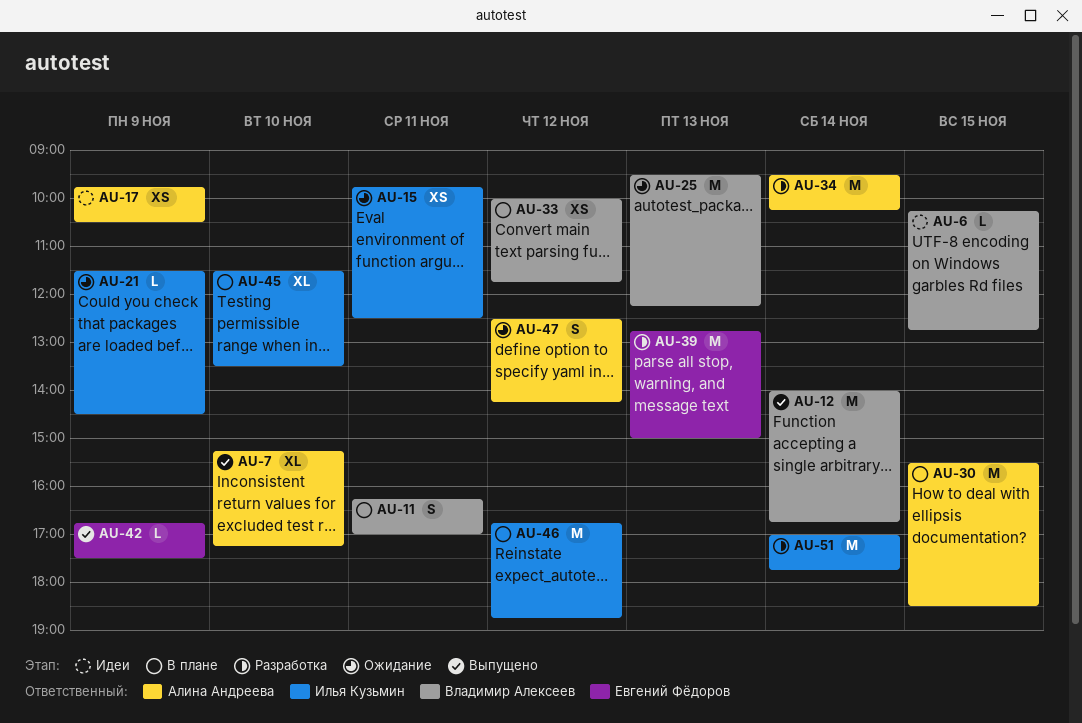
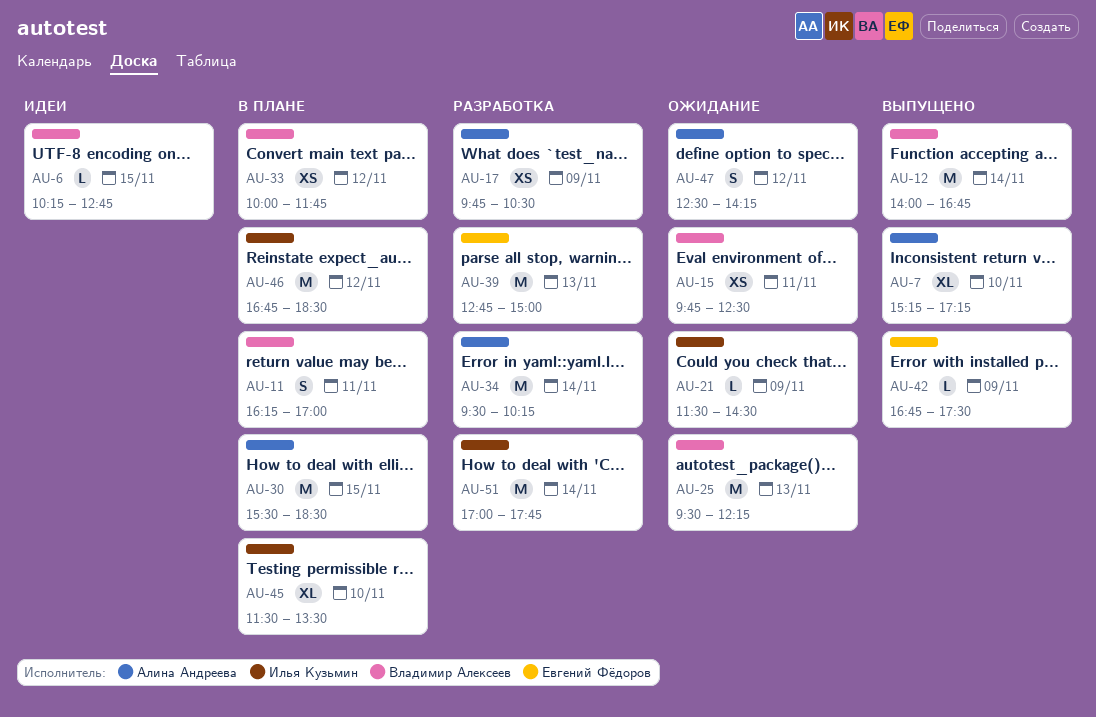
AU-15, owner: Илья Кузьмин -> Владимир Алексеев
AU-17, status: Идеи -> Разработка
AU-46, ends: 18:45 -> 18:30

